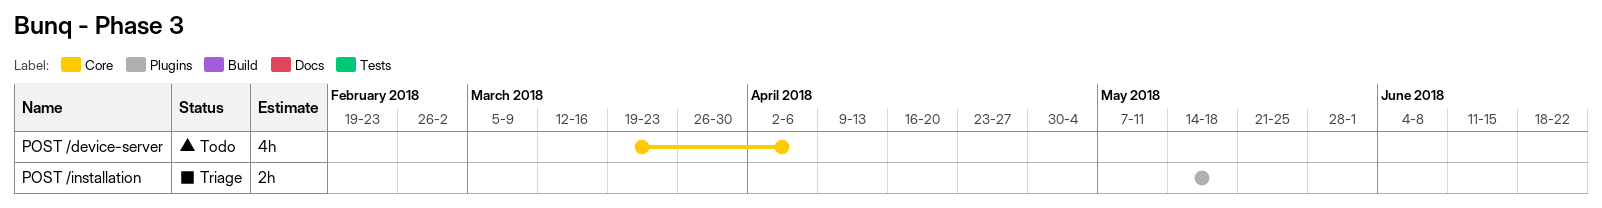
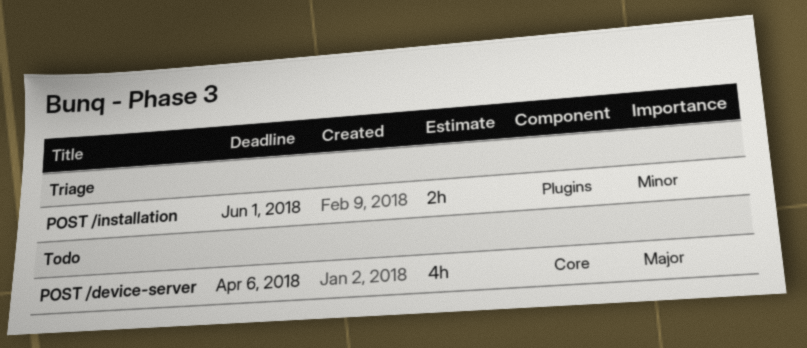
POST /installation, due: May 18 -> Jun 1

